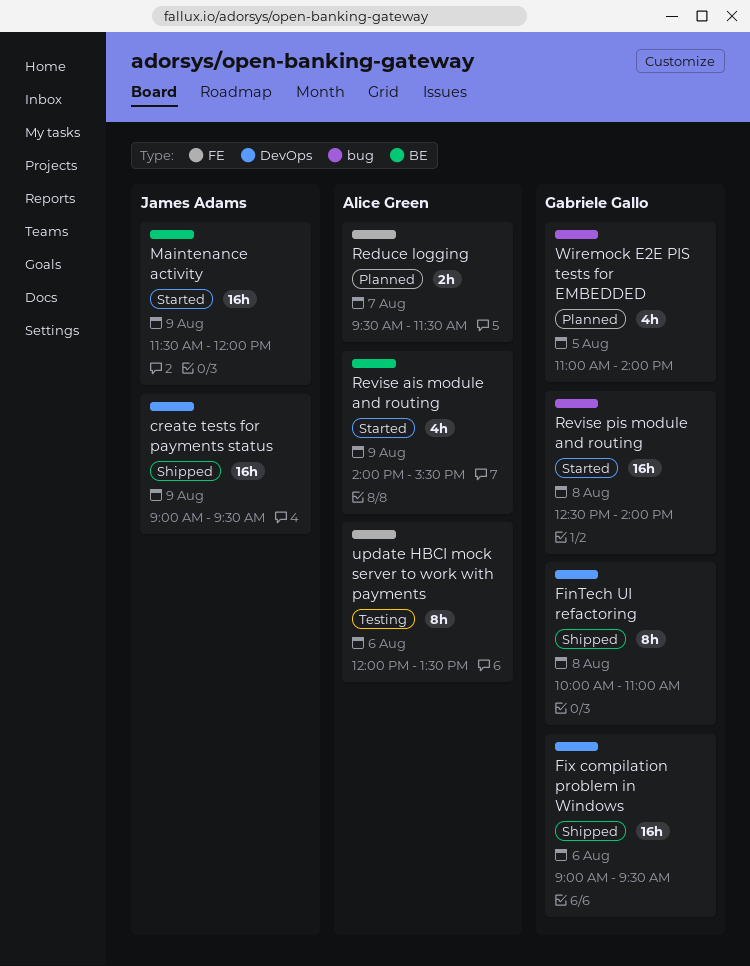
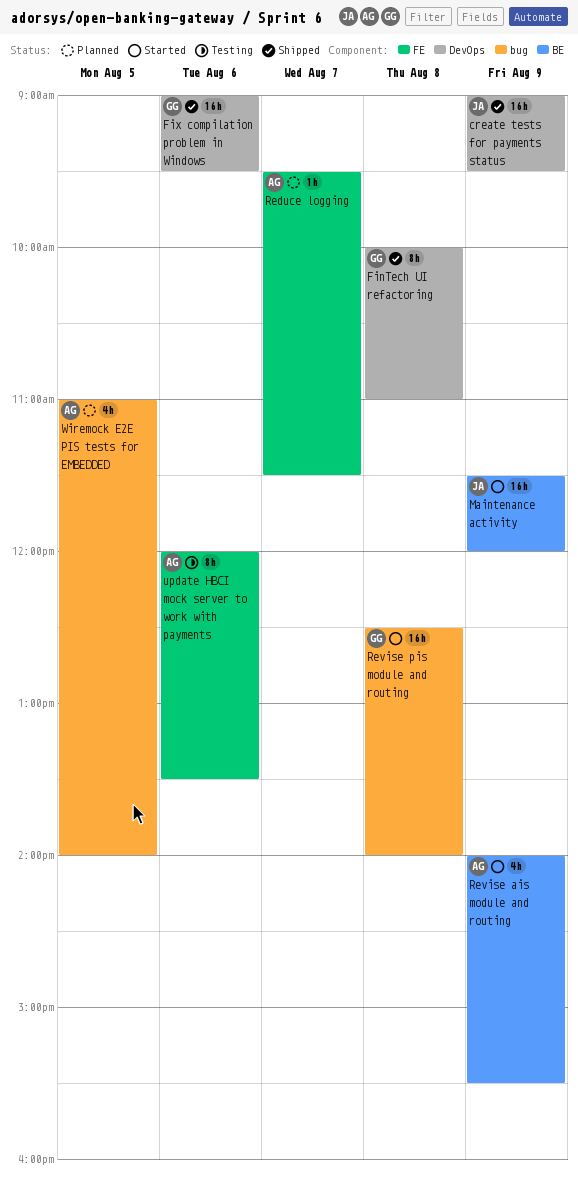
Reduce logging, estimate: 2h -> 1h
Wiremock E2E PIS tests for EMBEDDED, owner: Gabriele Gallo -> Alice Green

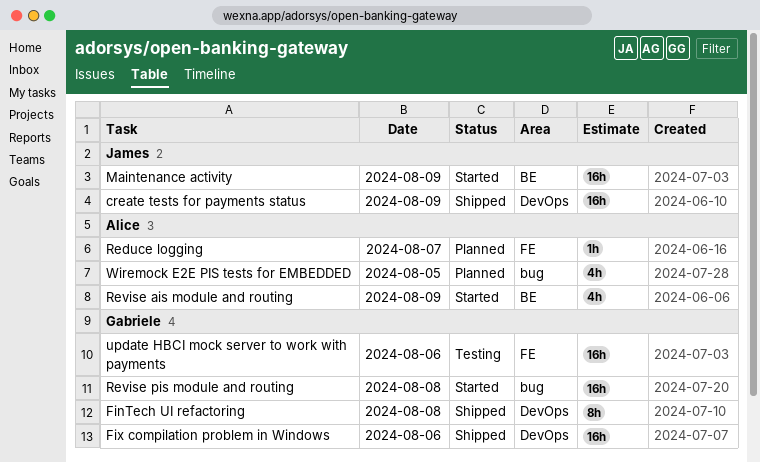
update HBCI mock server to work with payments, owner: Alice -> Gabriele
update HBCI mock server to work with payments, estimate: 8h -> 16h

